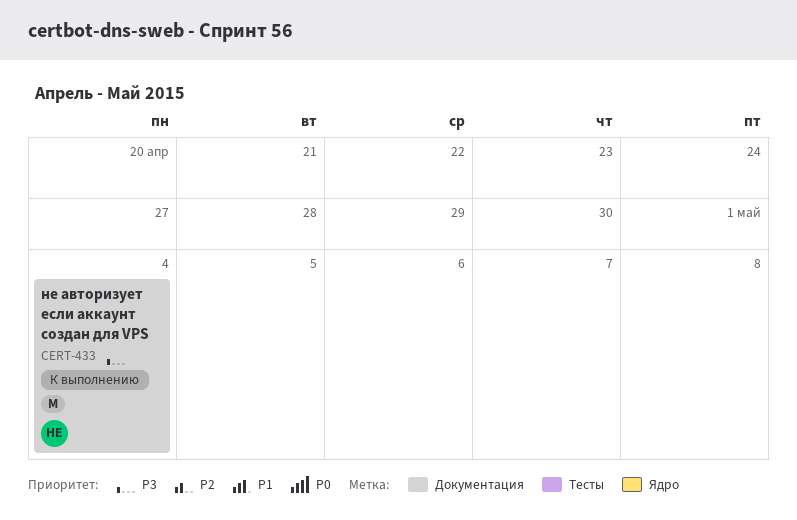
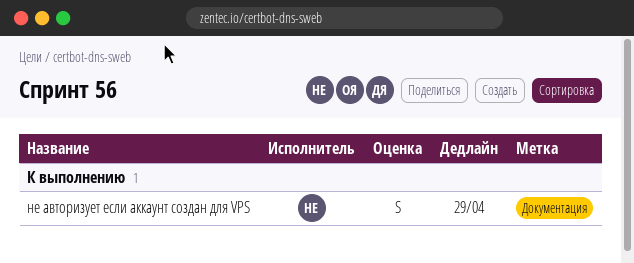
не авторизует если аккаунт создан для VPS, estimate: M -> S
не авторизует если аккаунт создан для VPS, due: May 4 -> Apr 29

